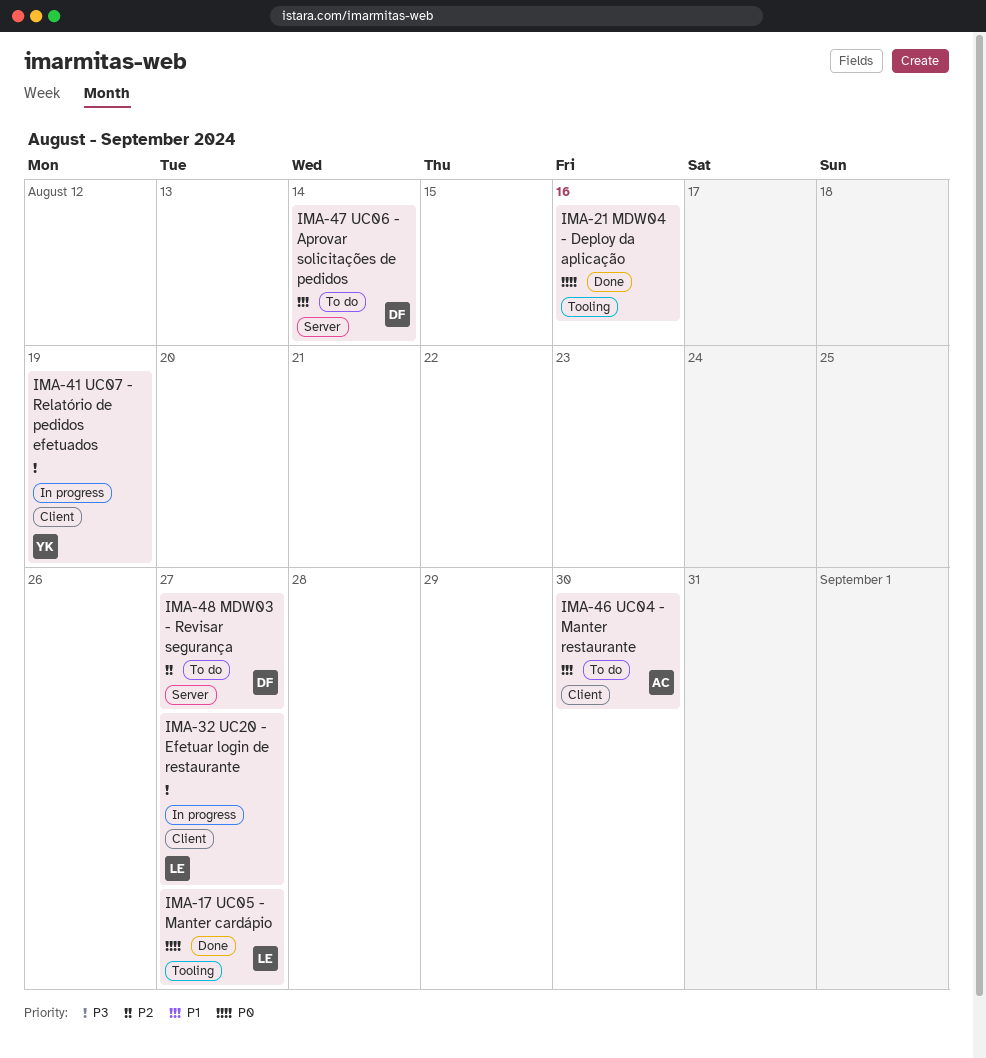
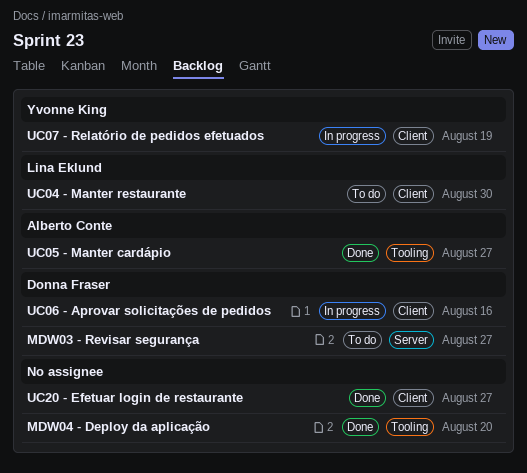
MDW04 - Deploy da aplicação, due: Aug 16 -> Aug 20
UC04 - Manter restaurante, owner: Alberto Conte -> Lina Eklund
UC05 - Manter cardápio, owner: Lina Eklund -> Alberto Conte
UC06 - Aprovar solicitações de pedidos, status: To do -> In progress
UC06 - Aprovar solicitações de pedidos, label: Server -> Client
UC06 - Aprovar solicitações de pedidos, due: Aug 14 -> Aug 16
UC20 - Efetuar login de restaurante, status: In progress -> Done
UC20 - Efetuar login de restaurante, owner: Lina Eklund -> none

